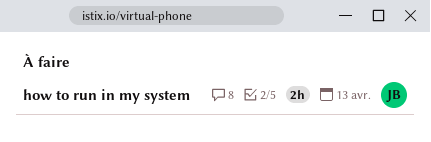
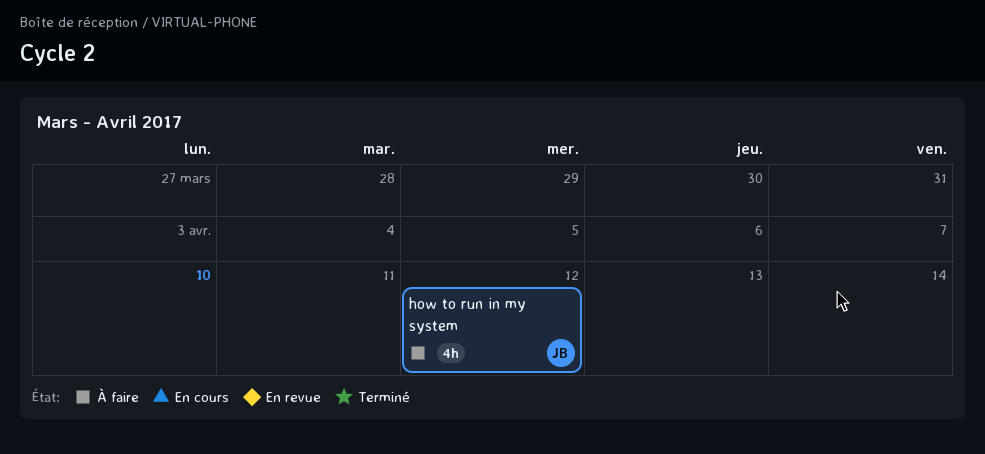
how to run in my system, estimate: 2h -> 4h
how to run in my system, due: Apr 13 -> Apr 12

